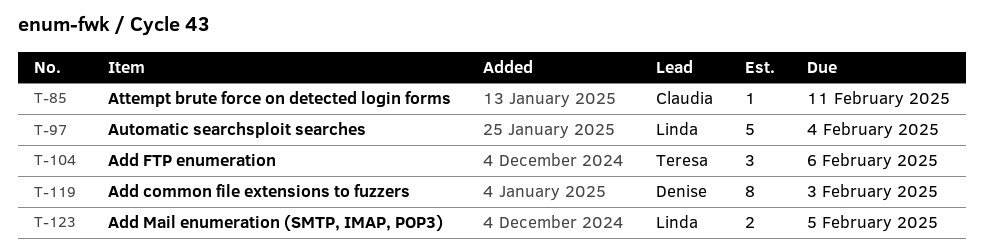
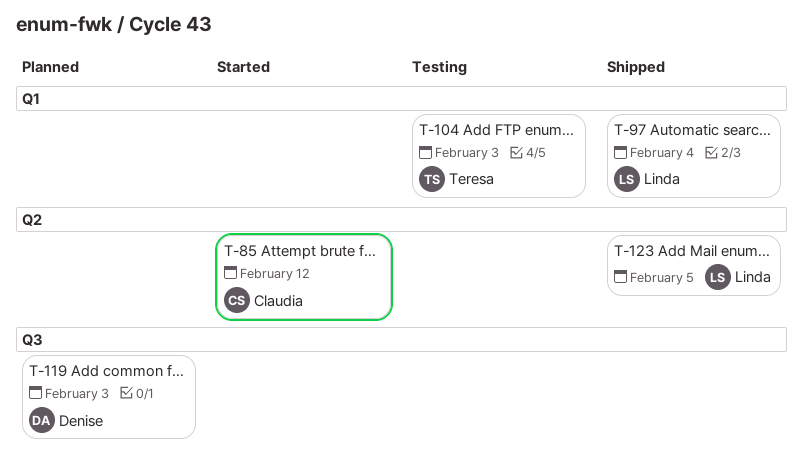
T-85, due: Feb 11 -> Feb 12
T-104, due: Feb 6 -> Feb 3

